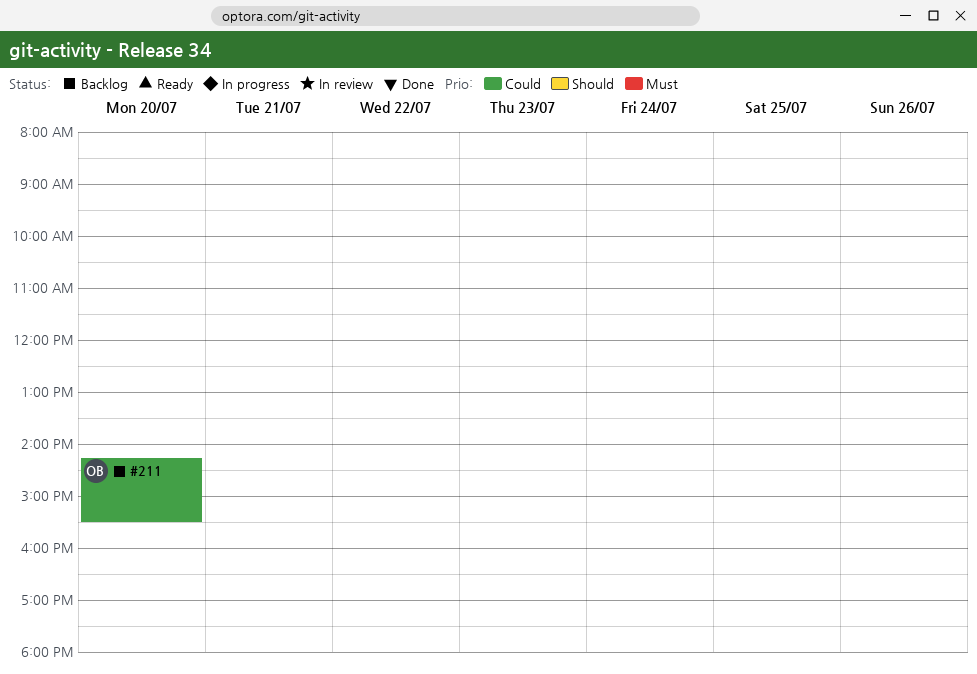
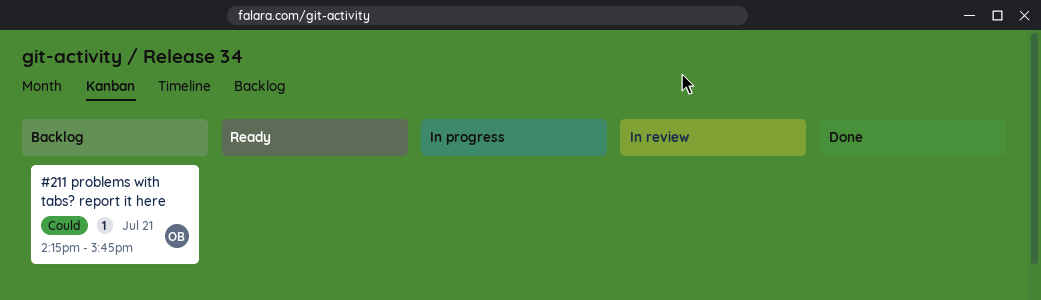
#211, day: Jul 20 -> Jul 21
#211, ends: 15:30 -> 15:45

